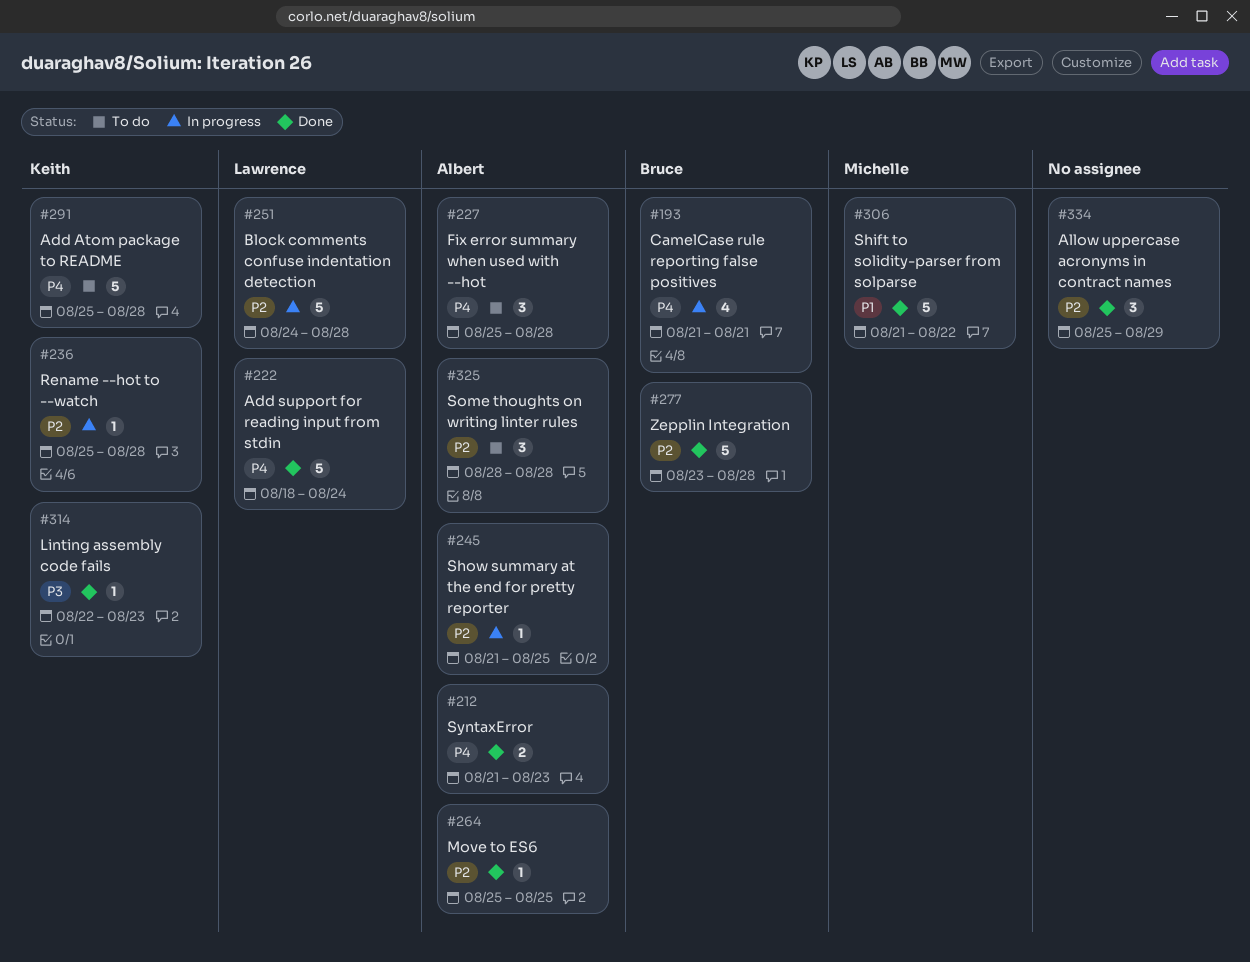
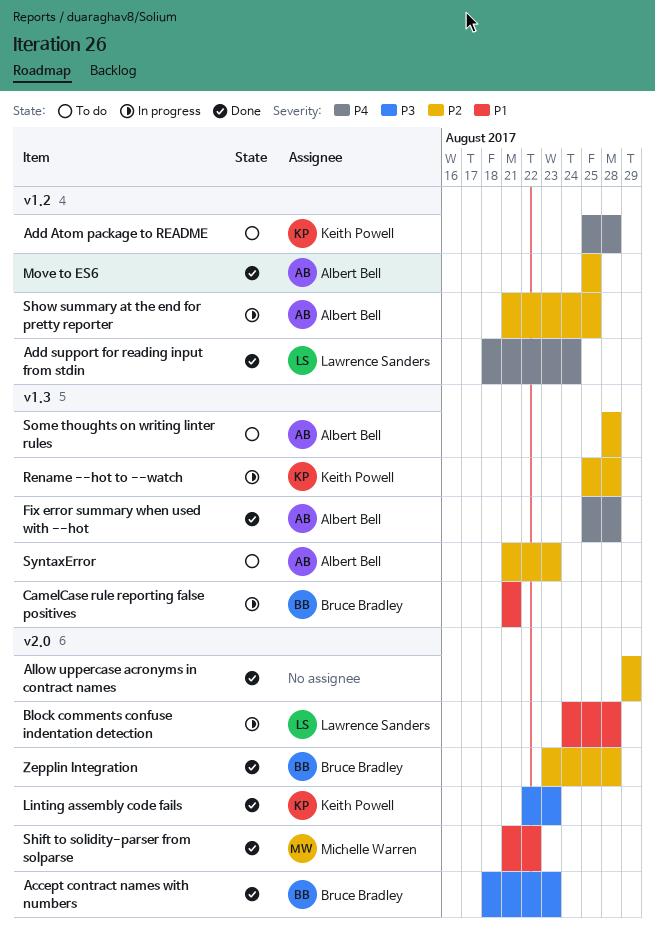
Accept contract names with numbers: none -> present
Allow uppercase acronyms in contract names, start: Aug 25 -> Aug 29
Block comments confuse indentation detection, priority: P2 -> P1
CamelCase rule reporting false positives, priority: P4 -> P1
Fix error summary when used with --hot, status: To do -> Done
SyntaxError, status: Done -> To do
SyntaxError, priority: P4 -> P2

